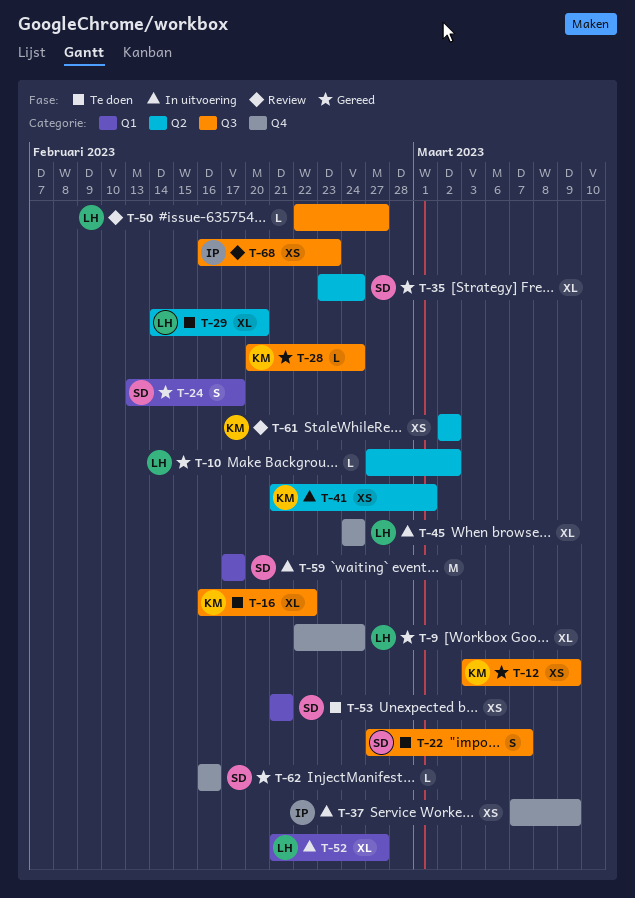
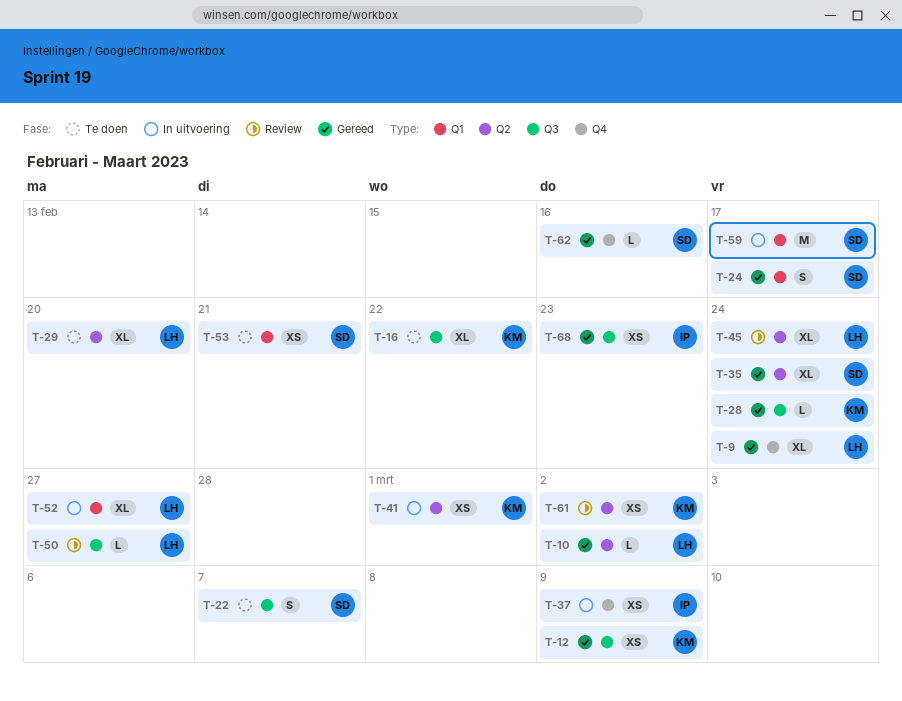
T-45, status: In uitvoering -> Review
T-45, label: Q4 -> Q2
T-68, status: Review -> Gereed

